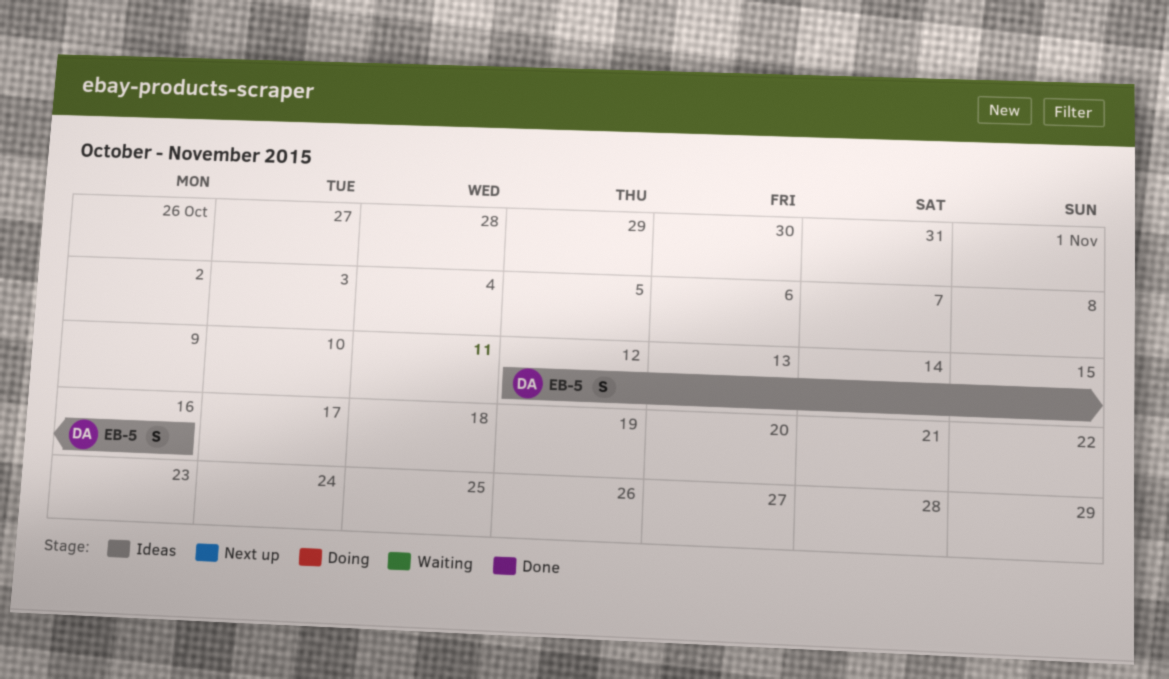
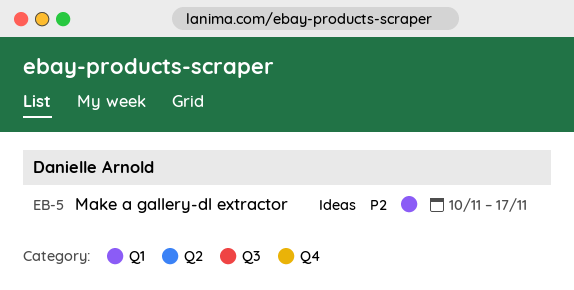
EB-5, start: Nov 12 -> Nov 10
EB-5, due: Nov 16 -> Nov 17

